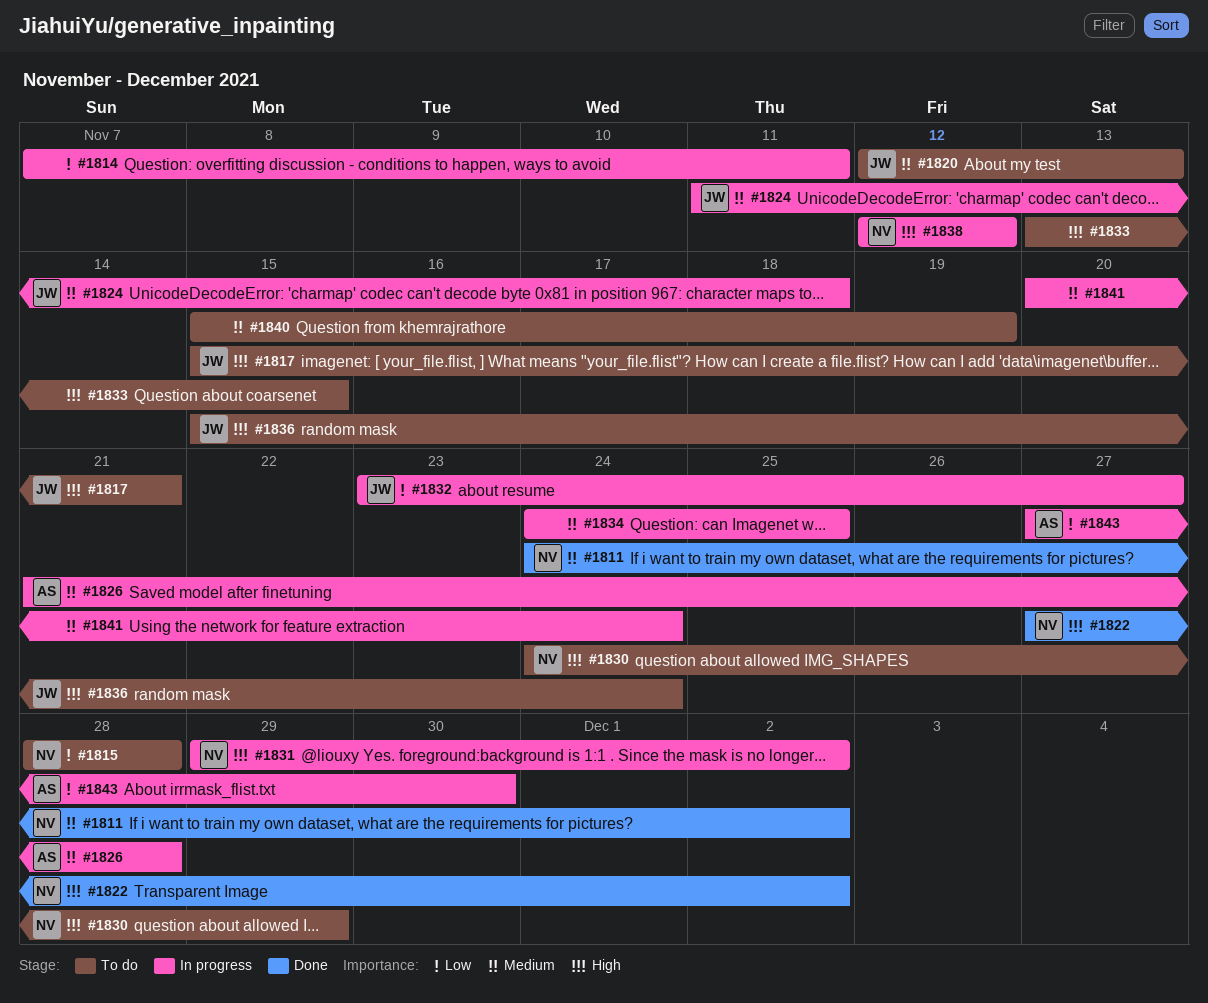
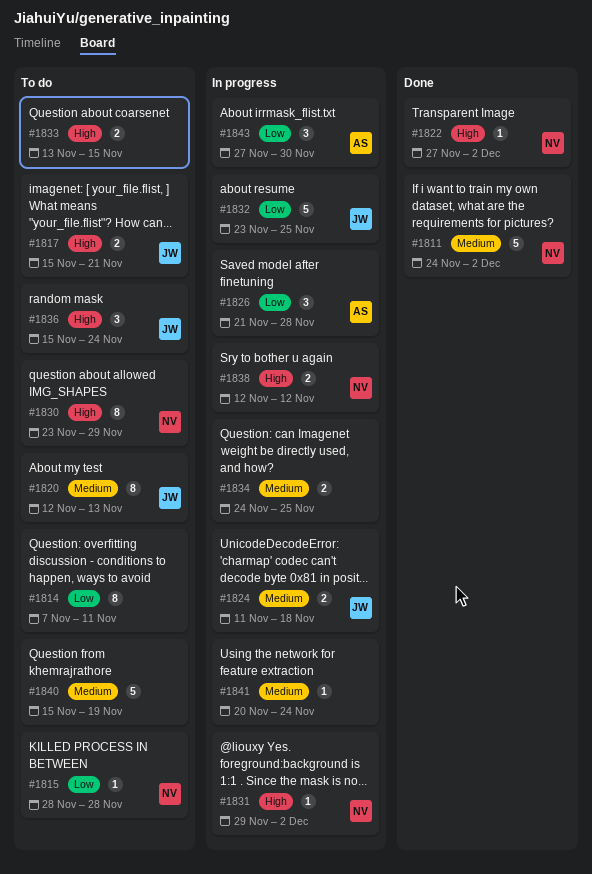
#1814, status: In progress -> To do
#1826, priority: Medium -> Low
#1830, start: Nov 24 -> Nov 23
#1832, due: Nov 27 -> Nov 25

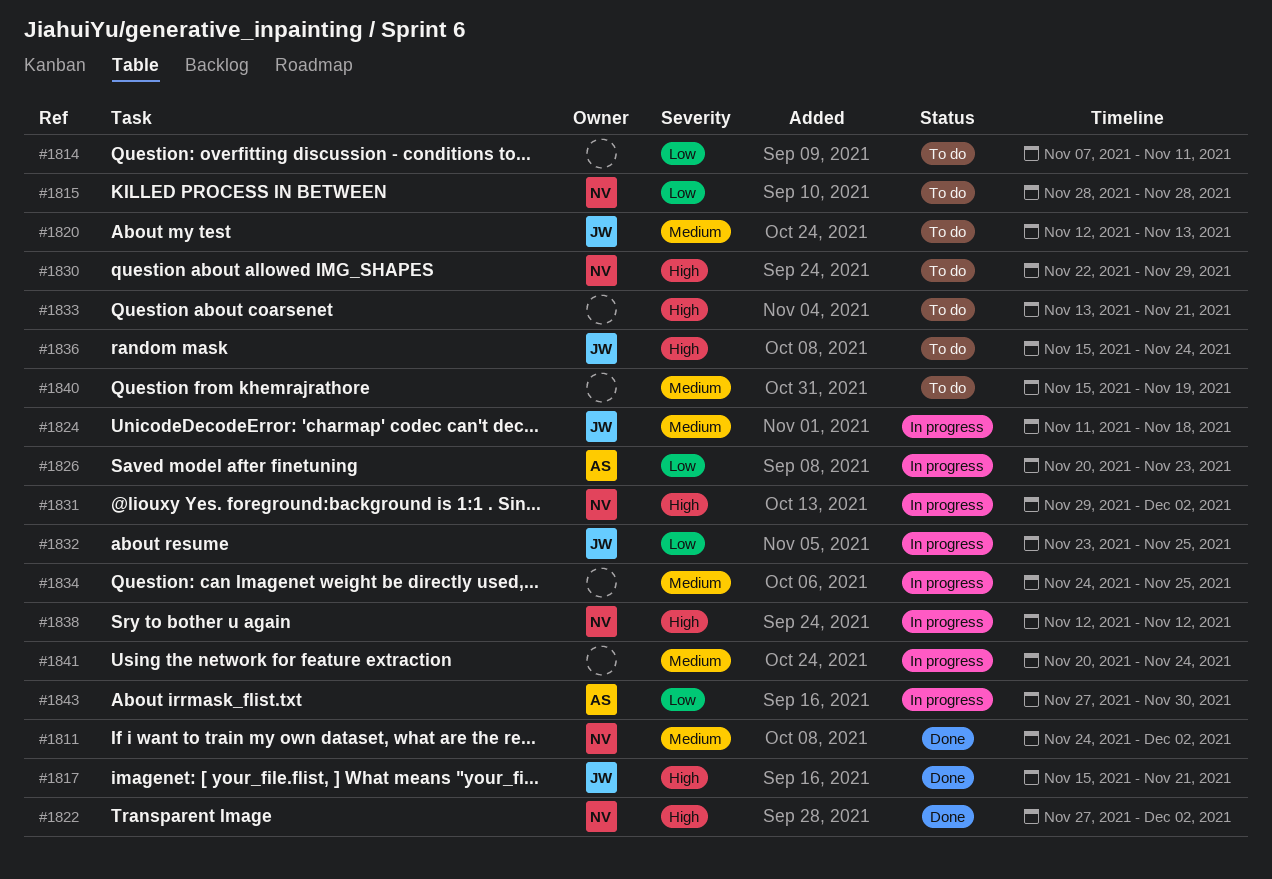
#1817, status: To do -> Done
#1826, start: Nov 21 -> Nov 20
#1826, due: Nov 28 -> Nov 23
#1830, start: Nov 23 -> Nov 22
#1833, due: Nov 15 -> Nov 21

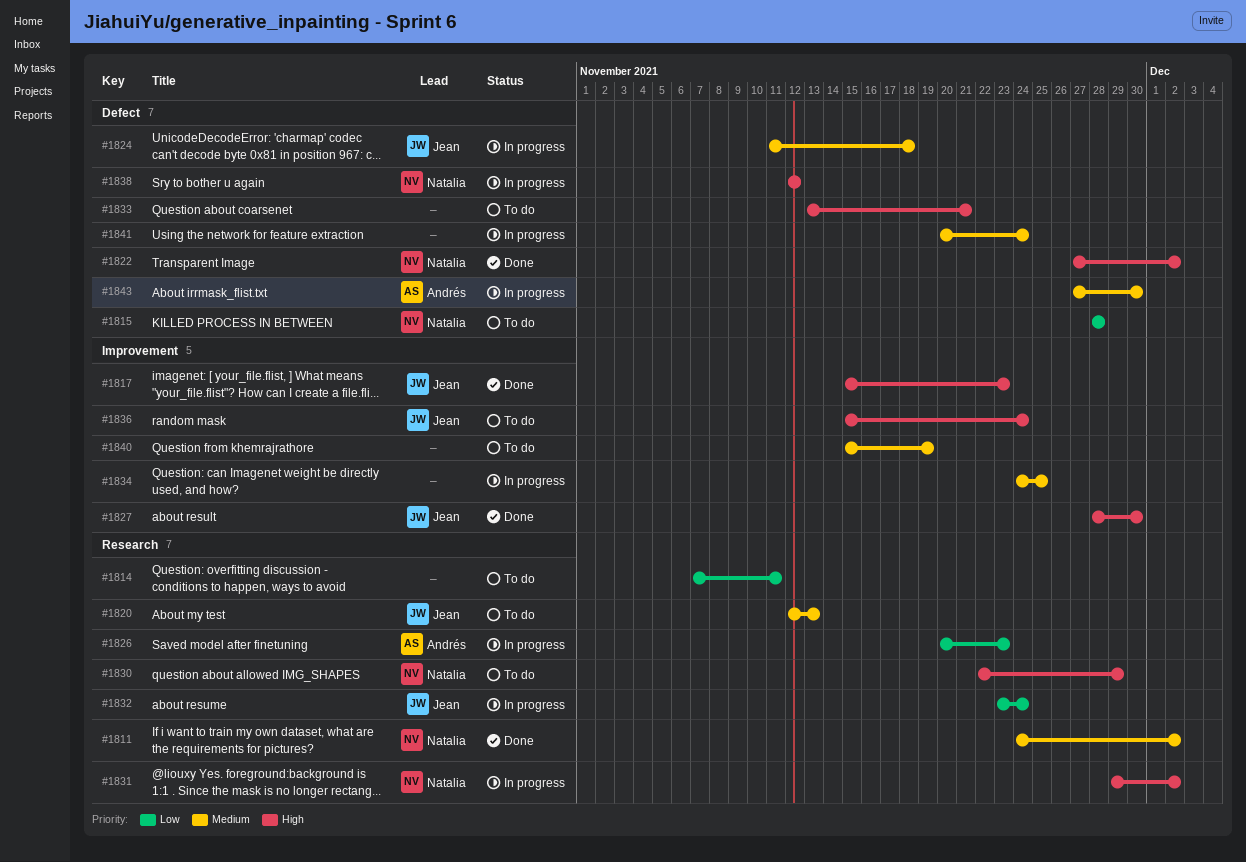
#1817, due: Nov 21 -> Nov 23
#1827: none -> present
#1832, due: Nov 25 -> Nov 24
#1843, priority: Low -> Medium

